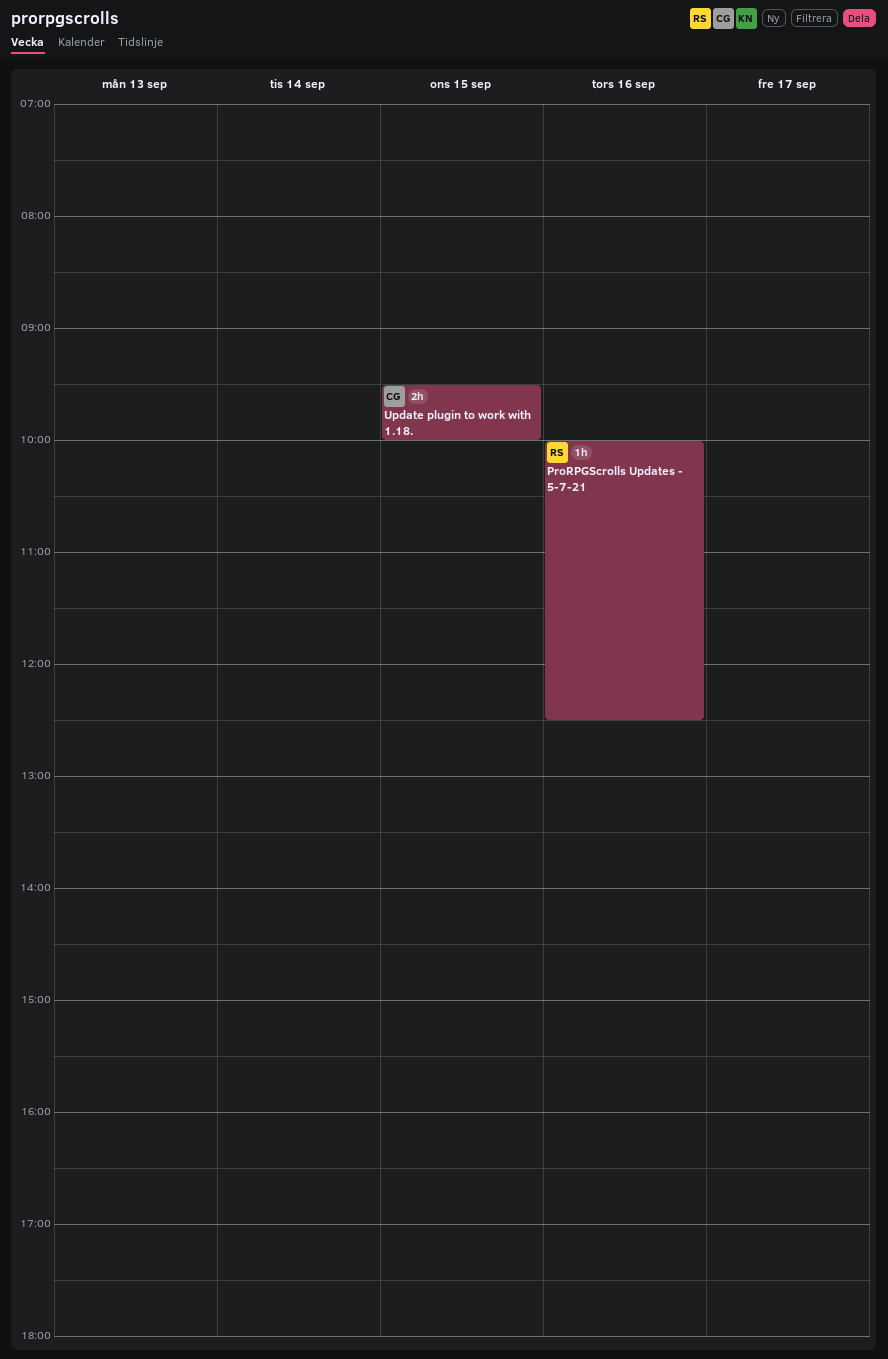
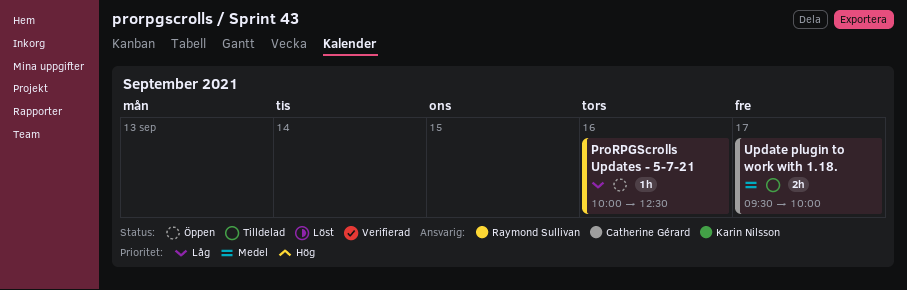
Update plugin to work with 1.18., day: Sep 15 -> Sep 17

